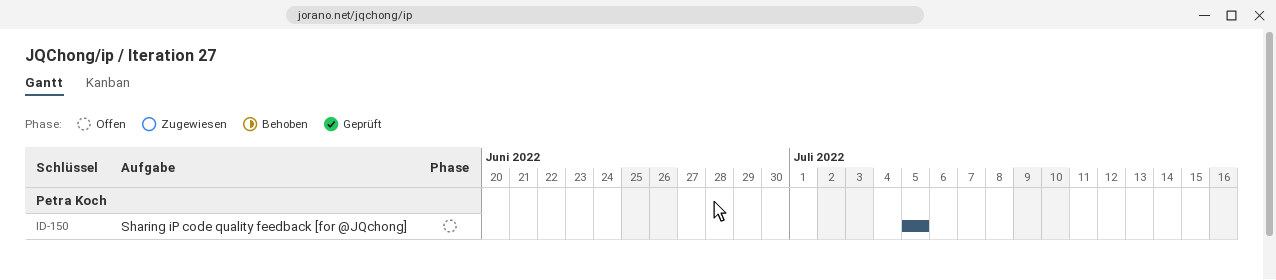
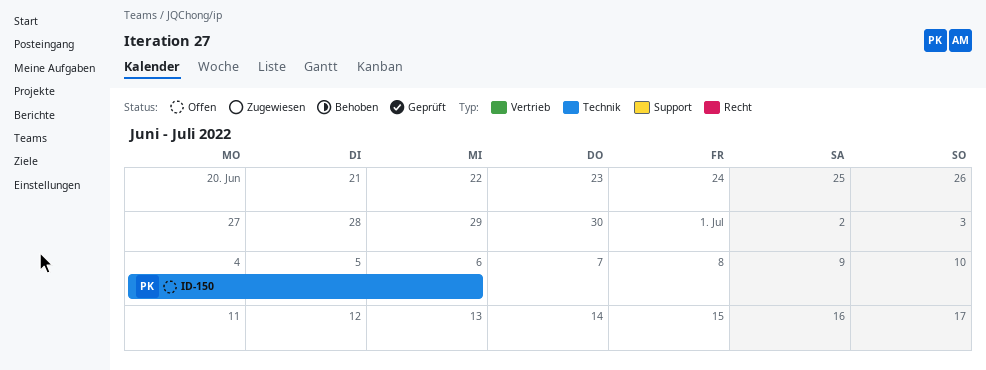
ID-150, start: Jul 5 -> Jul 4
ID-150, due: Jul 5 -> Jul 6

